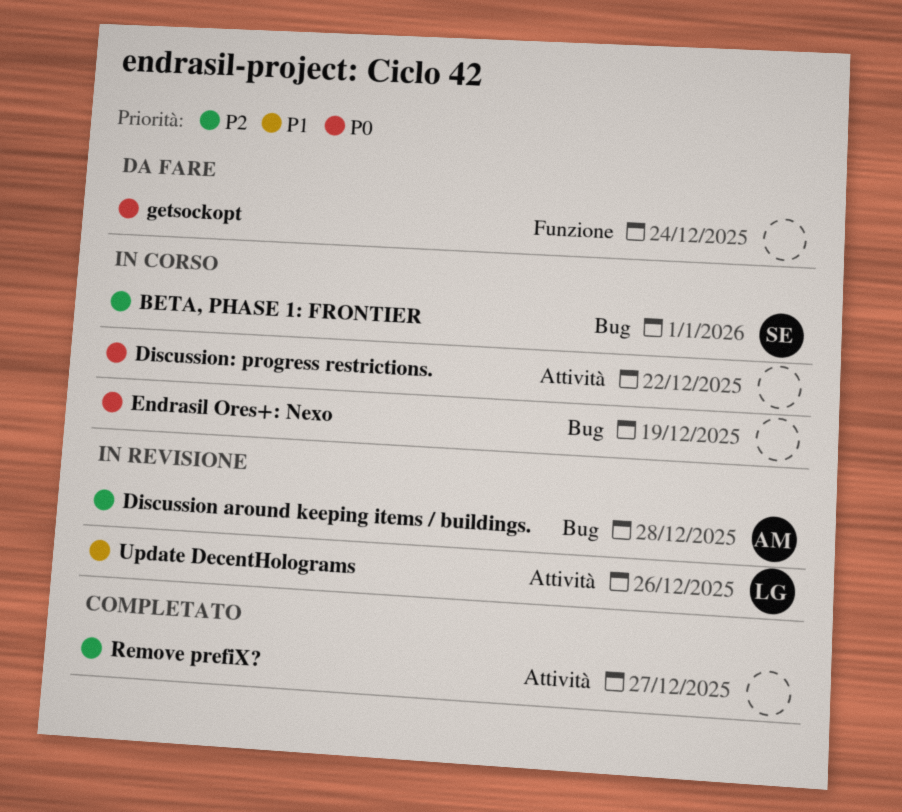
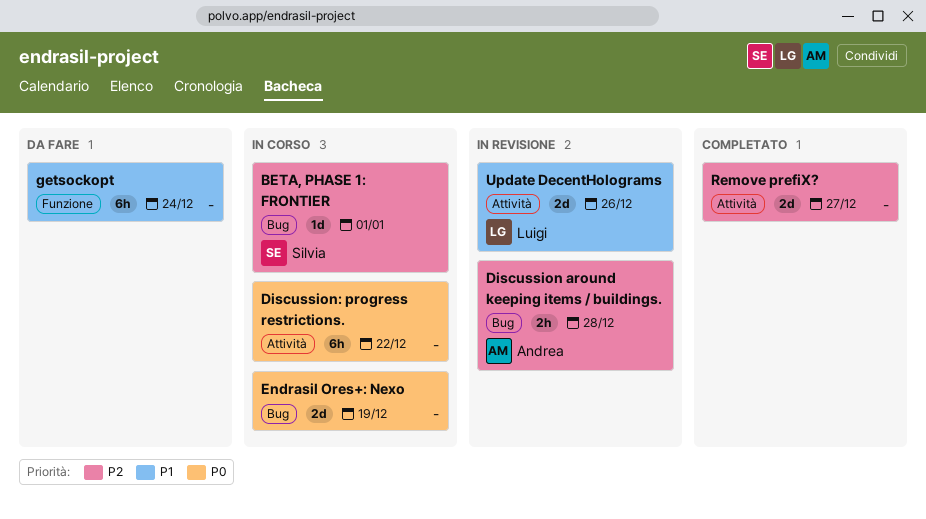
getsockopt, priority: P0 -> P1

